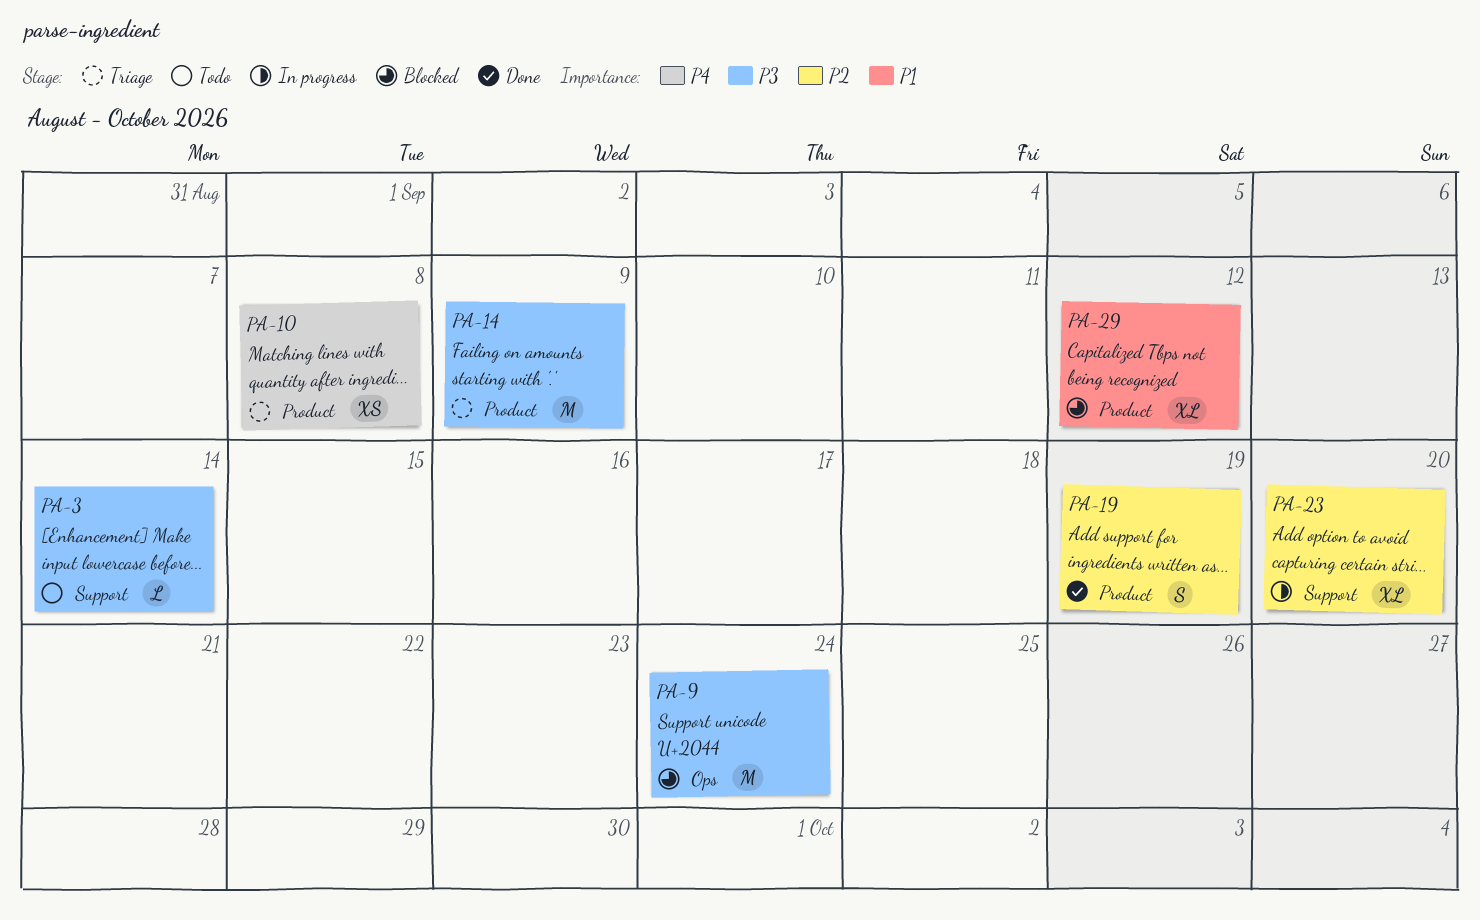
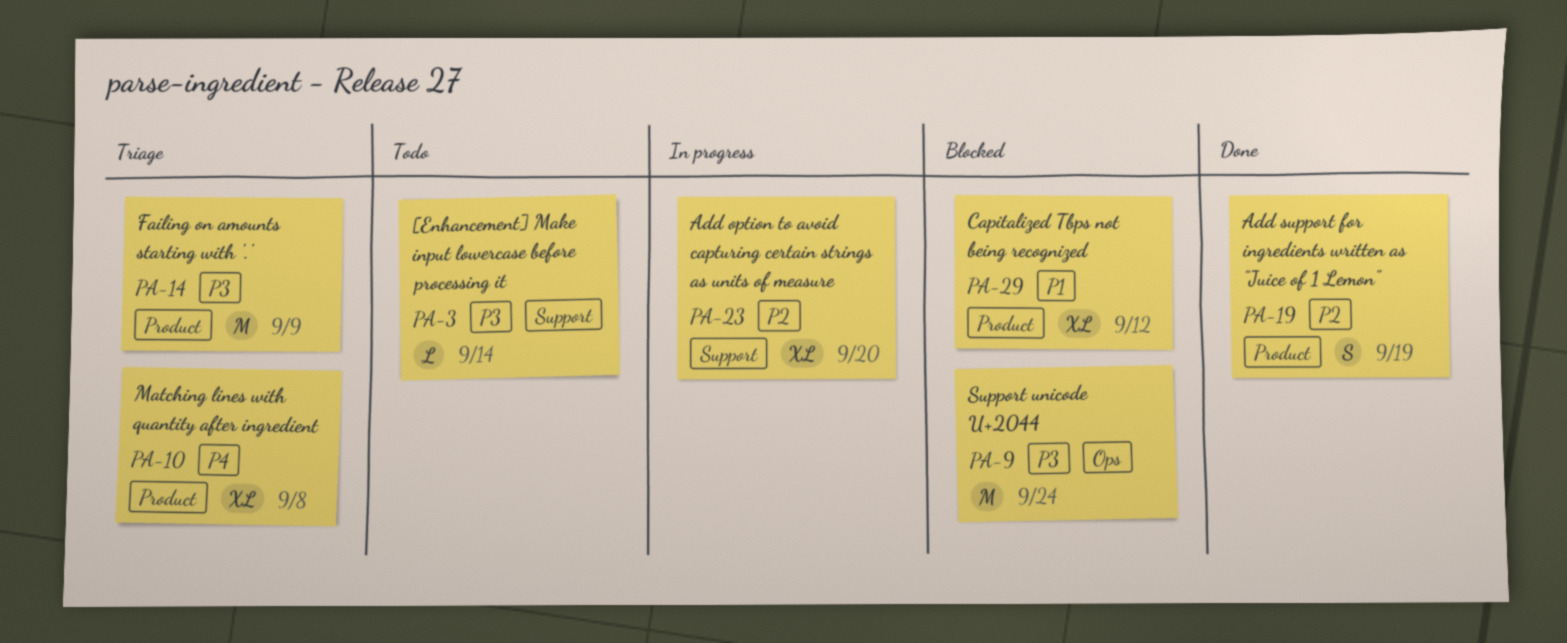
PA-10, estimate: XS -> XL

